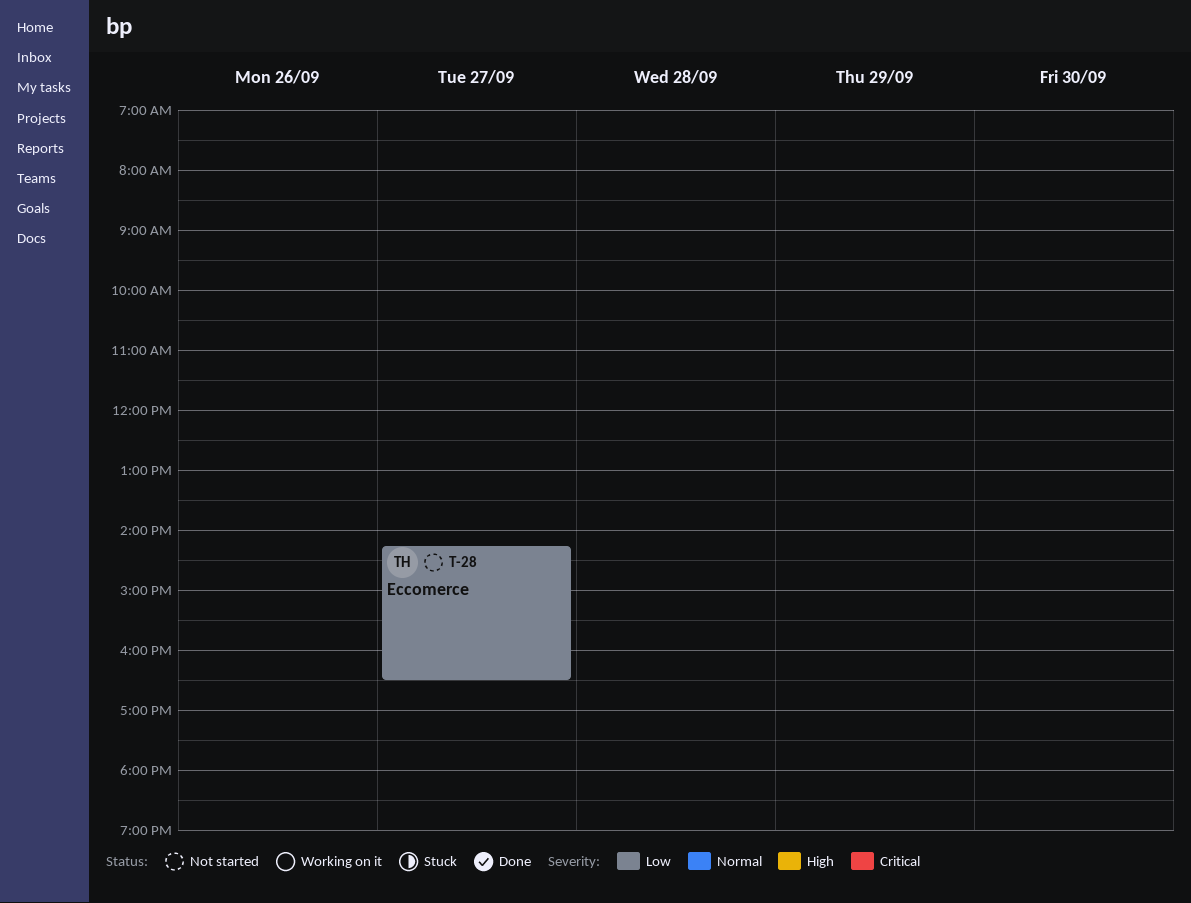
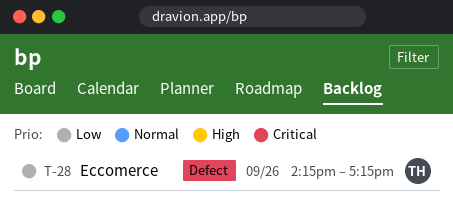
T-28, day: Sep 27 -> Sep 26
T-28, ends: 16:30 -> 17:15

